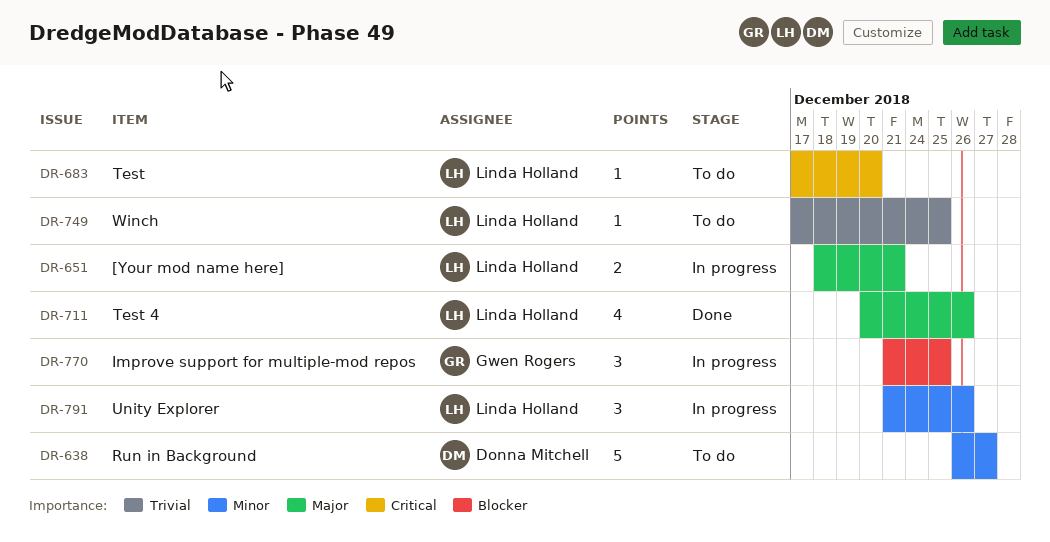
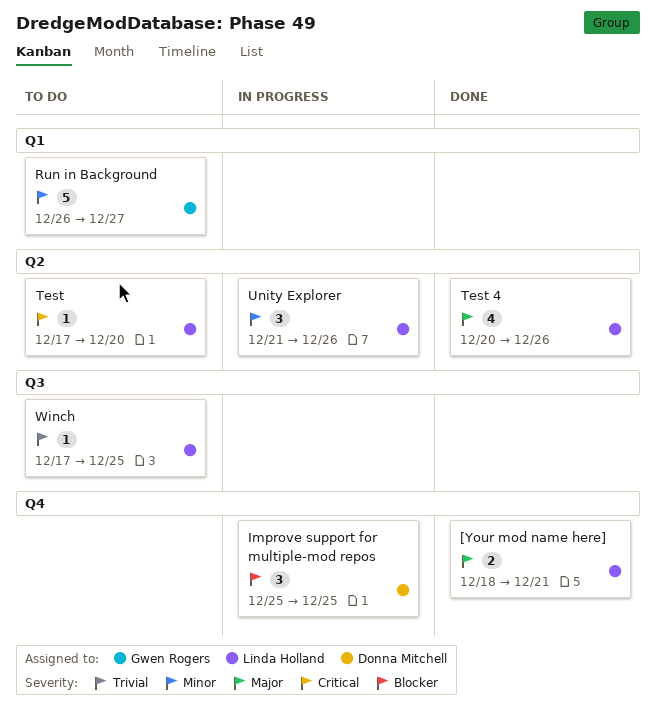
[Your mod name here], status: In progress -> Done
Improve support for multiple-mod repos, owner: Gwen Rogers -> Donna Mitchell
Improve support for multiple-mod repos, start: Dec 21 -> Dec 25
Run in Background, owner: Donna Mitchell -> Gwen Rogers

